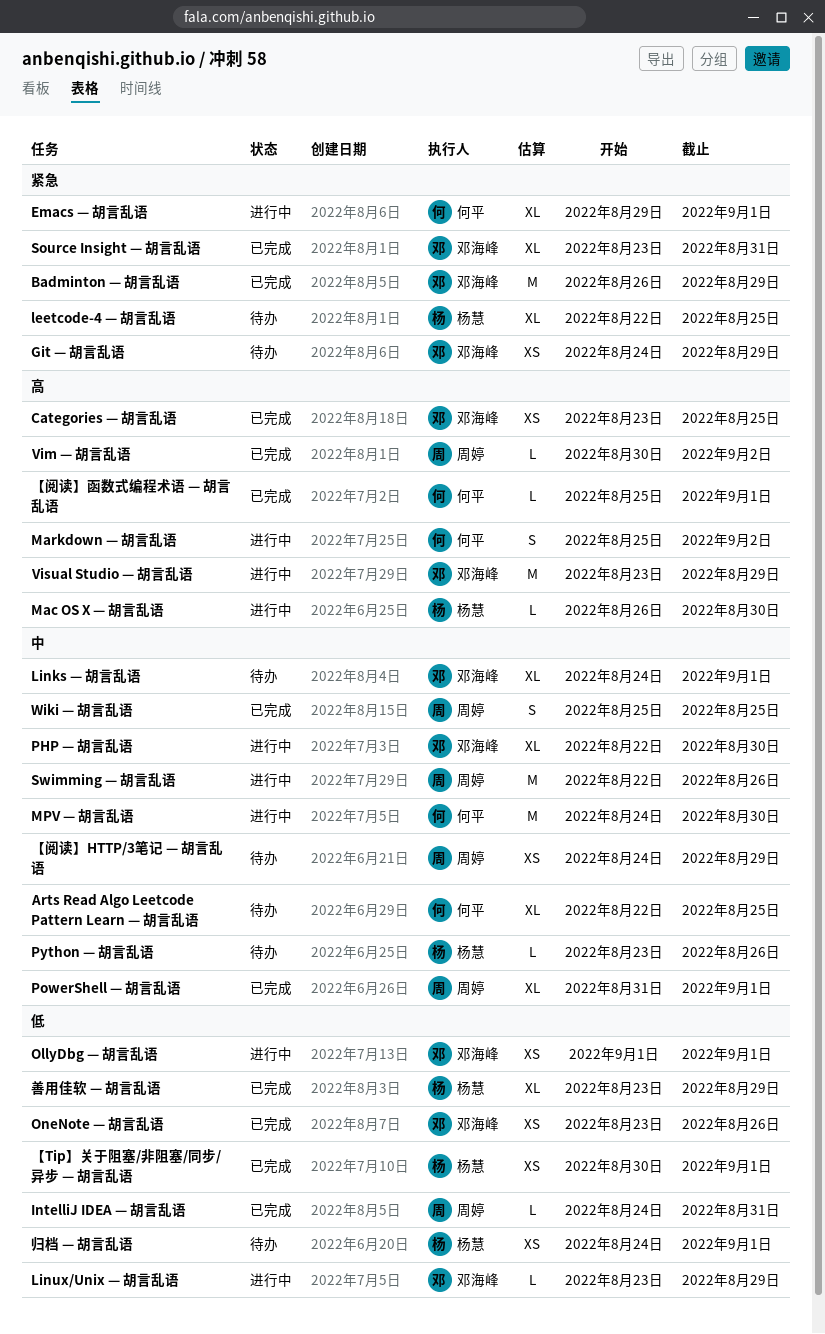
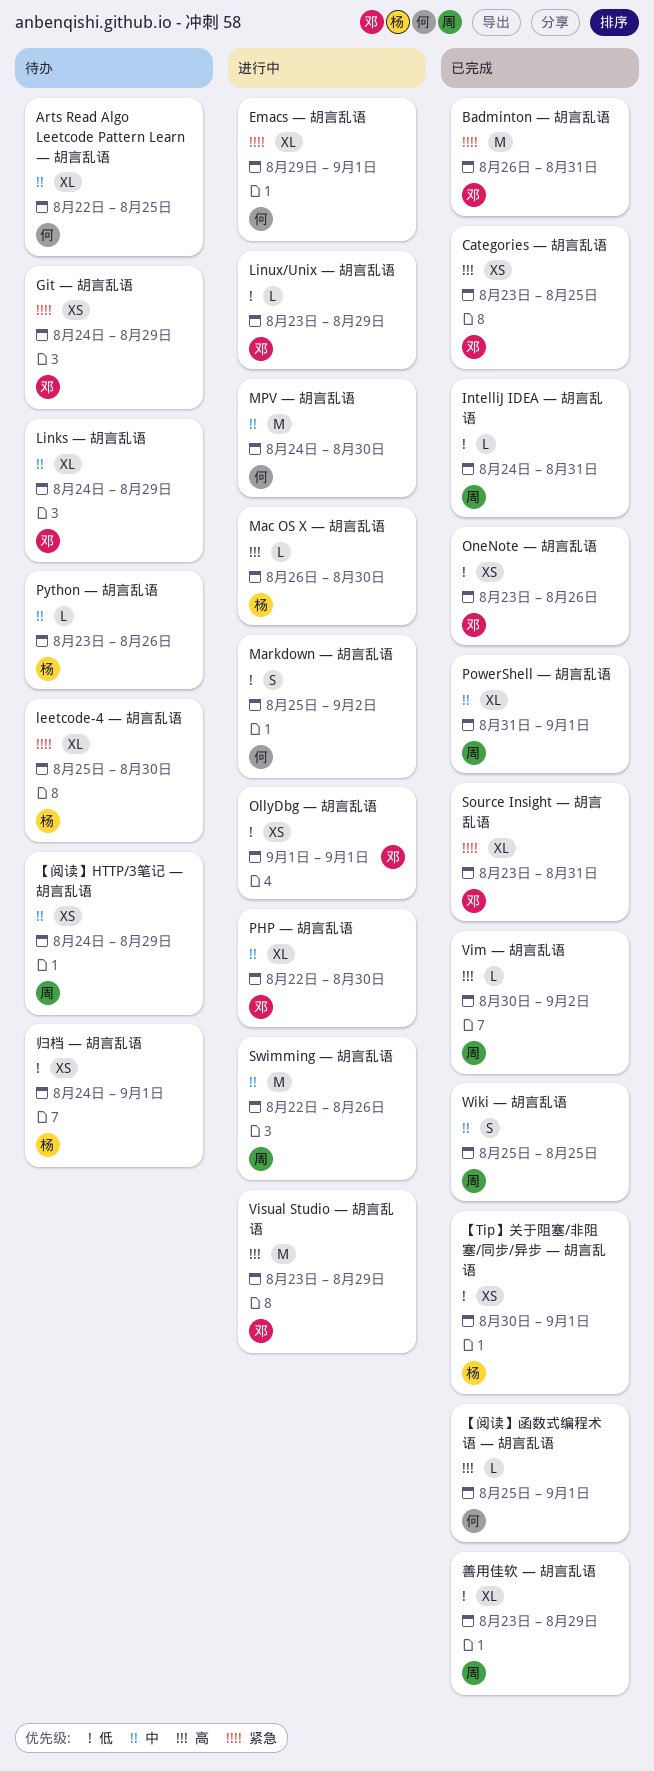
Badminton — 胡言乱语, due: Aug 29 -> Aug 31
leetcode-4 — 胡言乱语, start: Aug 22 -> Aug 25
leetcode-4 — 胡言乱语, due: Aug 25 -> Aug 30
Links — 胡言乱语, due: Sep 1 -> Aug 29
Markdown — 胡言乱语, priority: 高 -> 低
善用佳软 — 胡言乱语, owner: 杨慧 -> 周婷

